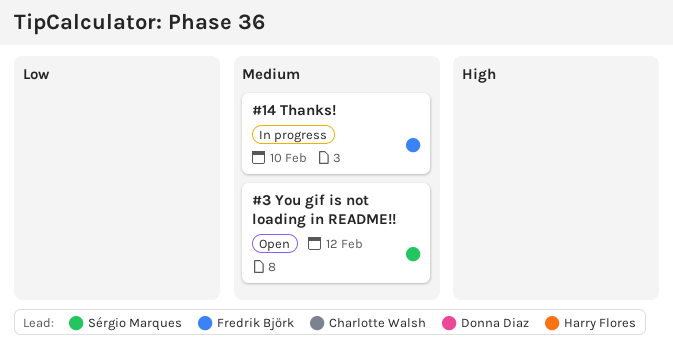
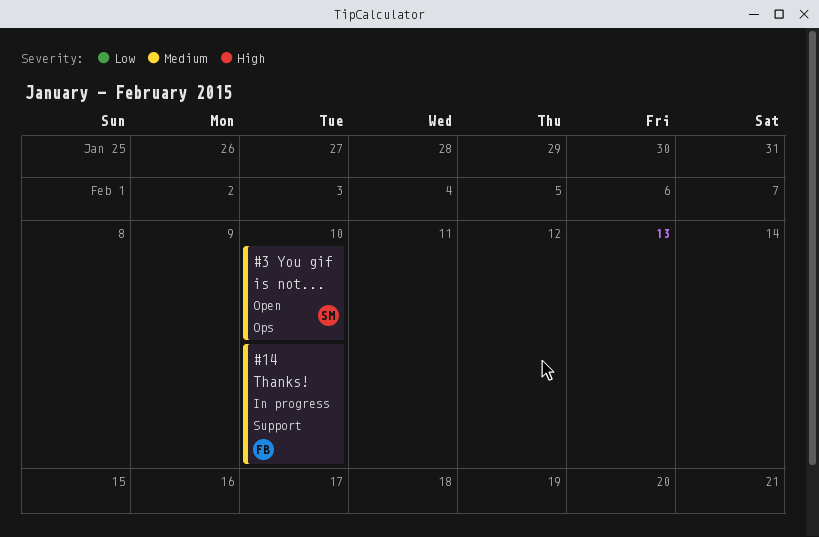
#3, due: Feb 12 -> Feb 10

